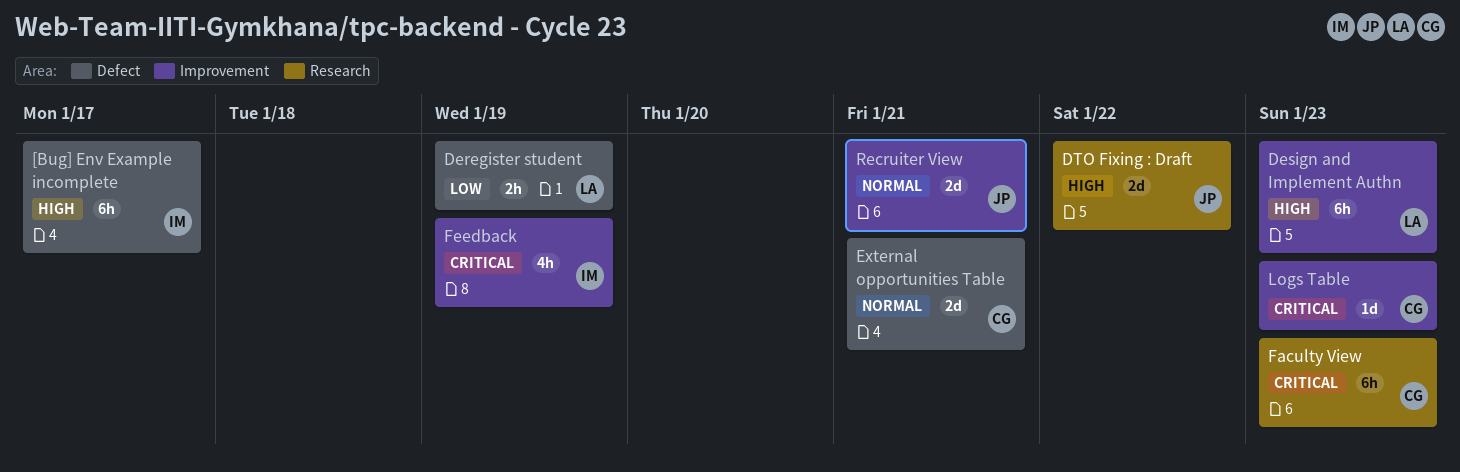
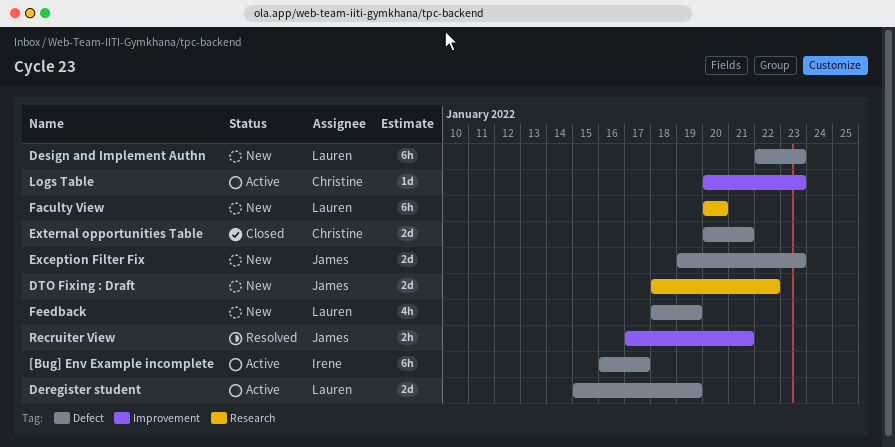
Deregister student, estimate: 2h -> 2d
Design and Implement Authn, label: Improvement -> Defect
Exception Filter Fix: none -> present
Faculty View, owner: Christine -> Lauren
Faculty View, due: Jan 23 -> Jan 20
Feedback, owner: Irene -> Lauren
Feedback, label: Improvement -> Defect
Recruiter View, estimate: 2d -> 2h

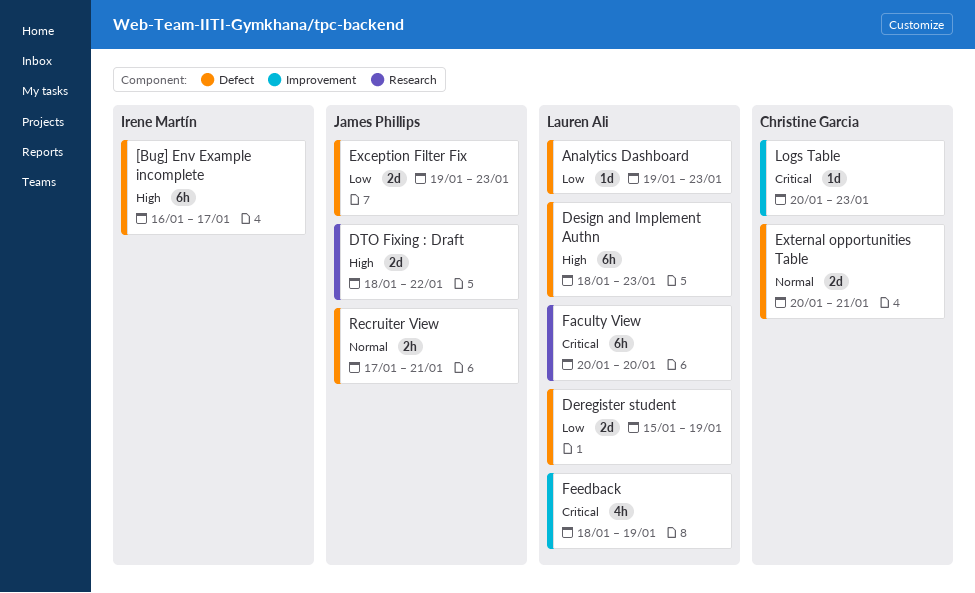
Analytics Dashboard: none -> present
Design and Implement Authn, start: Jan 22 -> Jan 18
Feedback, label: Defect -> Improvement
Recruiter View, label: Improvement -> Defect

